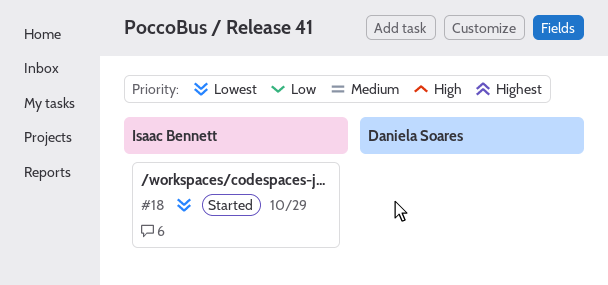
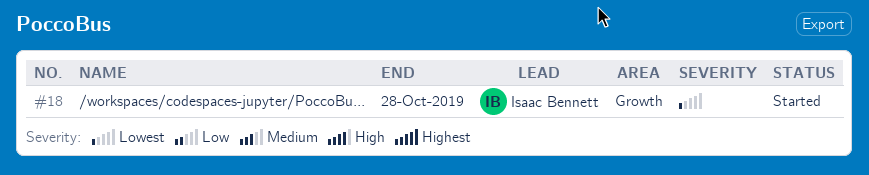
#18, due: Oct 29 -> Oct 28

